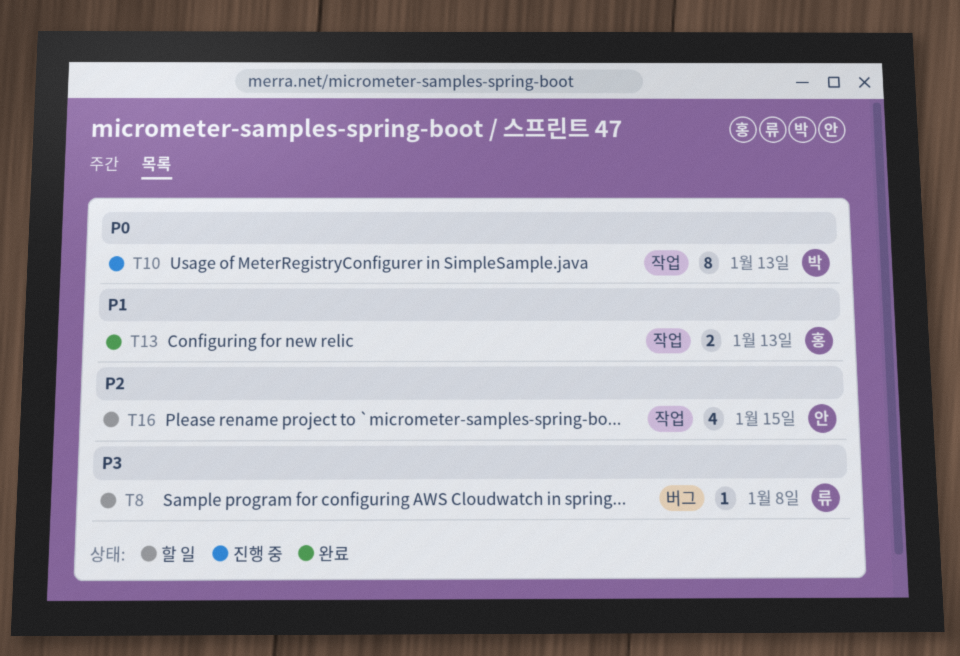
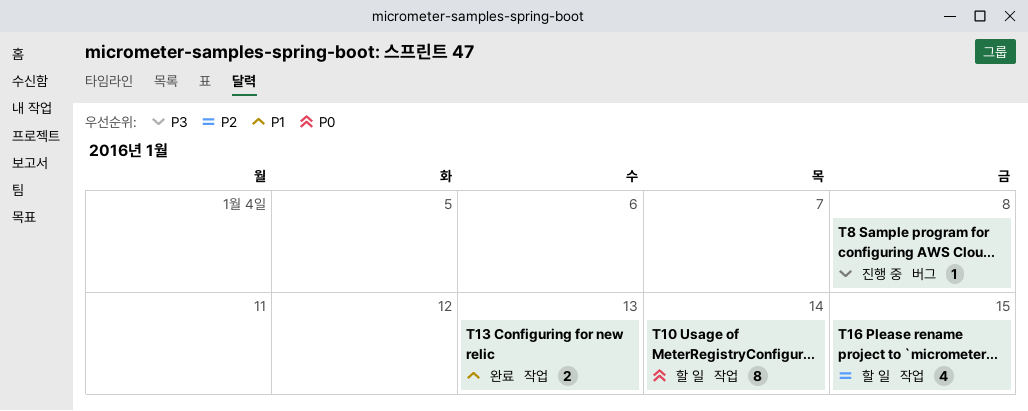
T8, status: 할 일 -> 진행 중
T10, status: 진행 중 -> 할 일
T10, due: Jan 13 -> Jan 14

